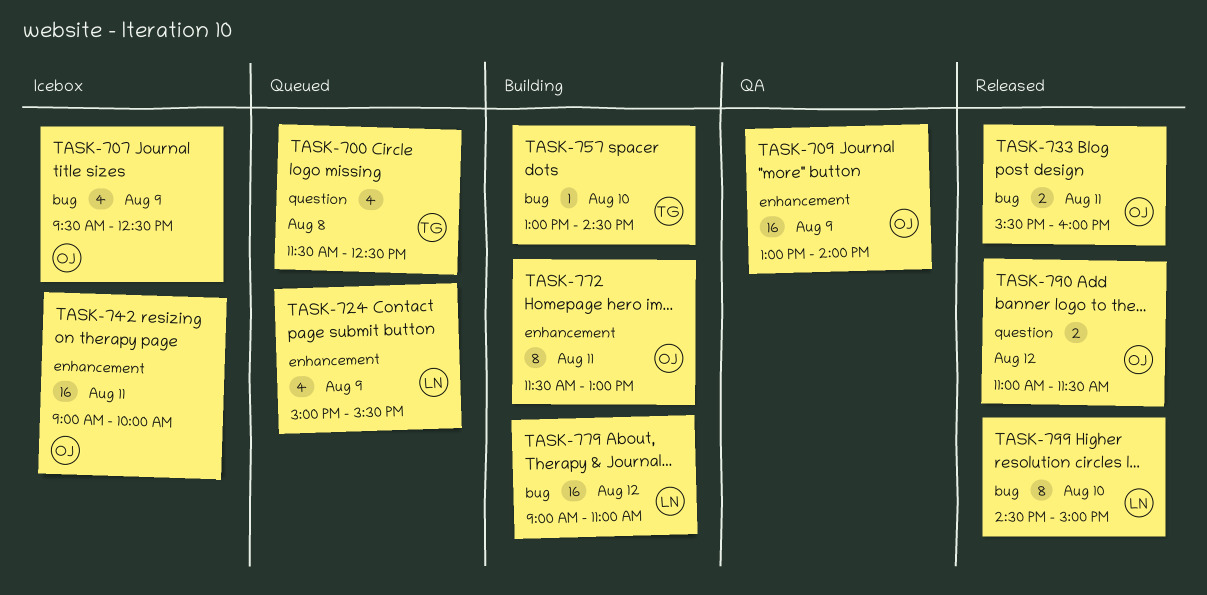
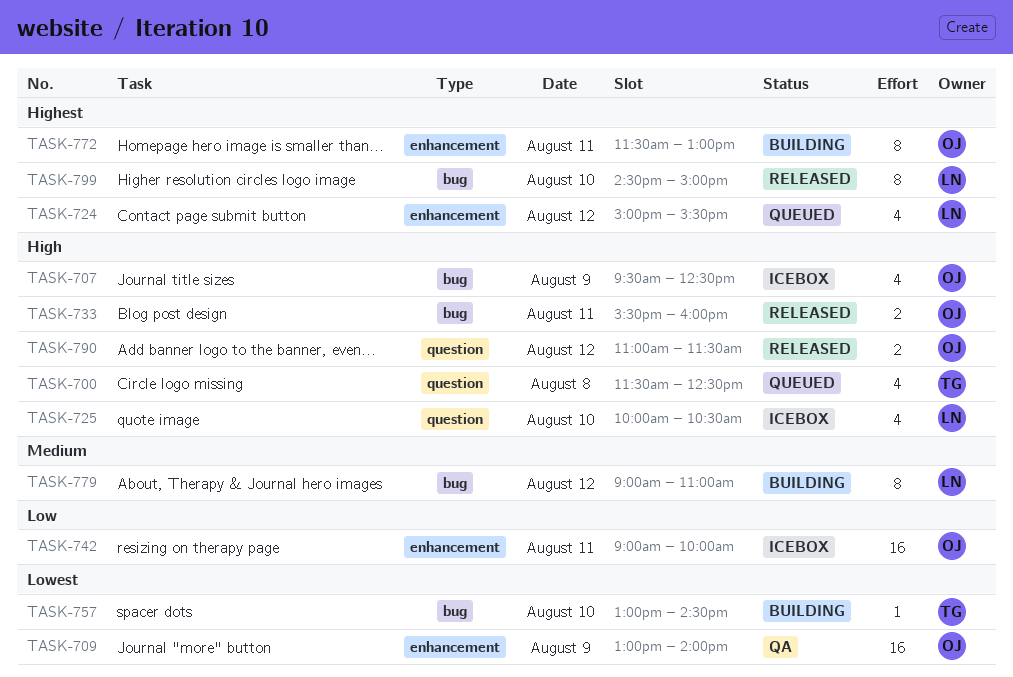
TASK-724, day: Aug 9 -> Aug 12
TASK-725: none -> present
TASK-779, estimate: 16 -> 8

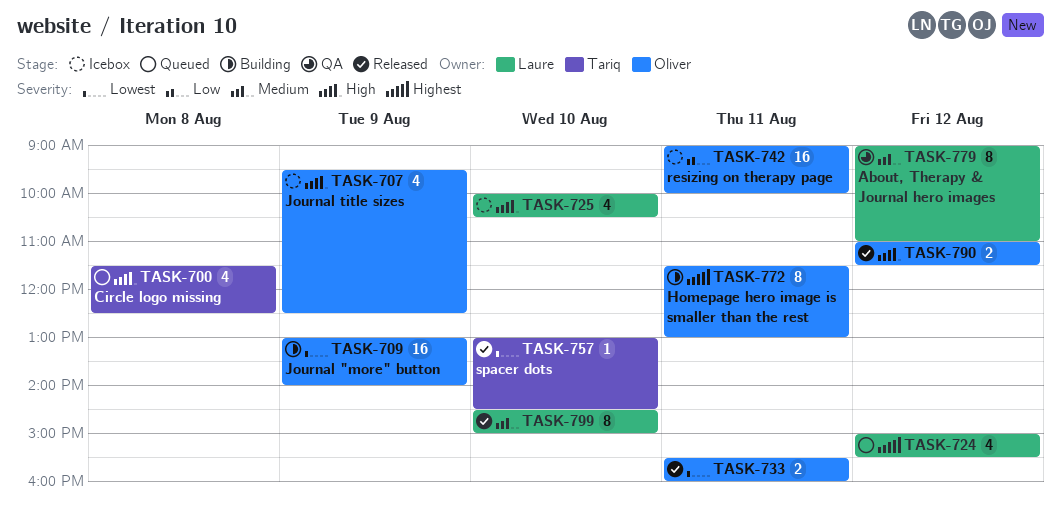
TASK-709, status: QA -> Building
TASK-733, priority: High -> Lowest
TASK-757, status: Building -> Released
TASK-779, status: Building -> QA
TASK-799, priority: Highest -> Medium

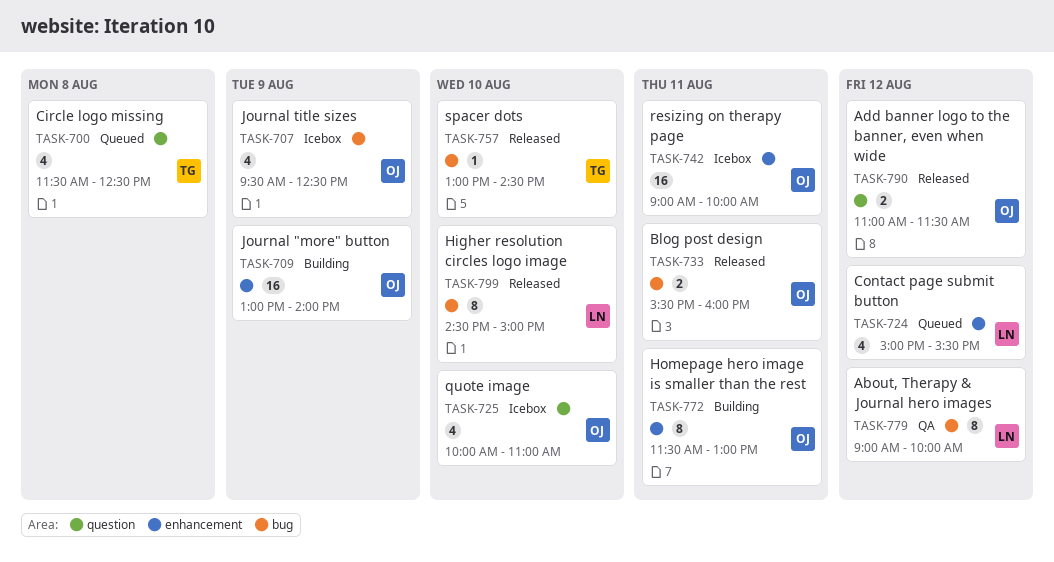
TASK-725, owner: Laure -> Oliver
TASK-725, ends: 10:30 -> 11:00
TASK-779, ends: 11:00 -> 10:00

